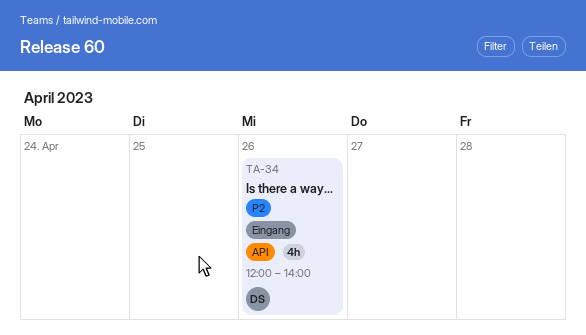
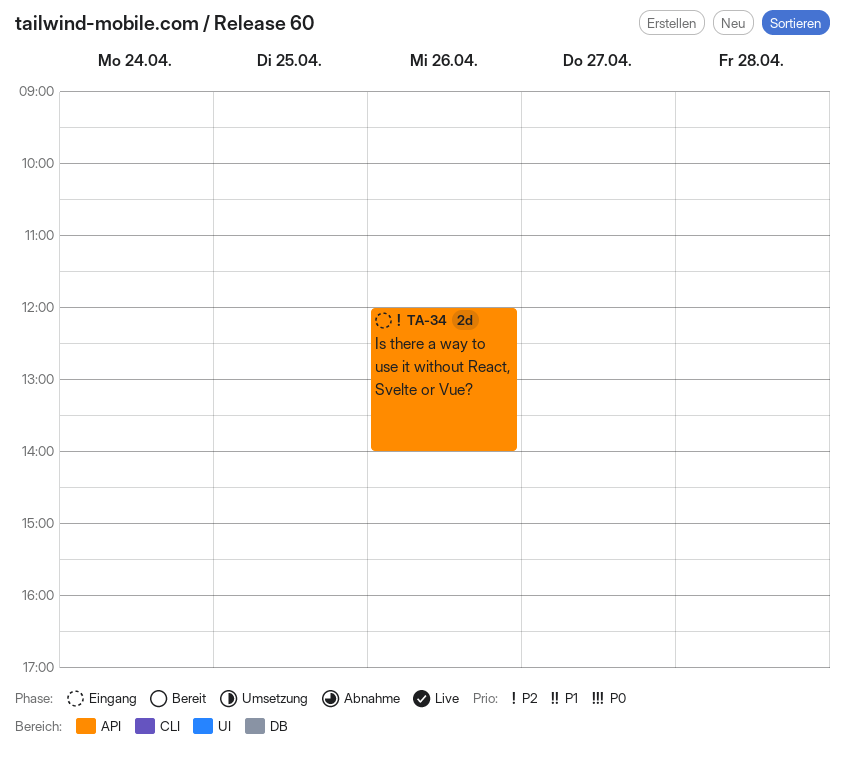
TA-34, estimate: 4h -> 2d

